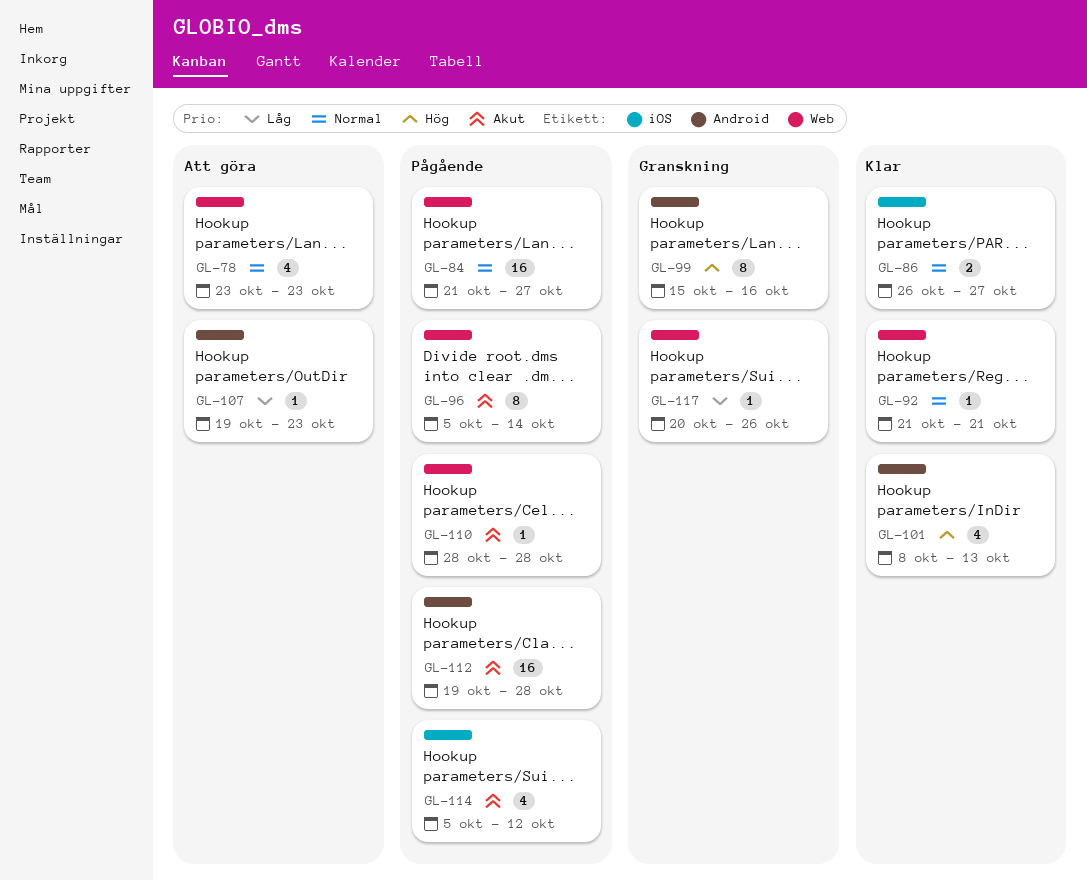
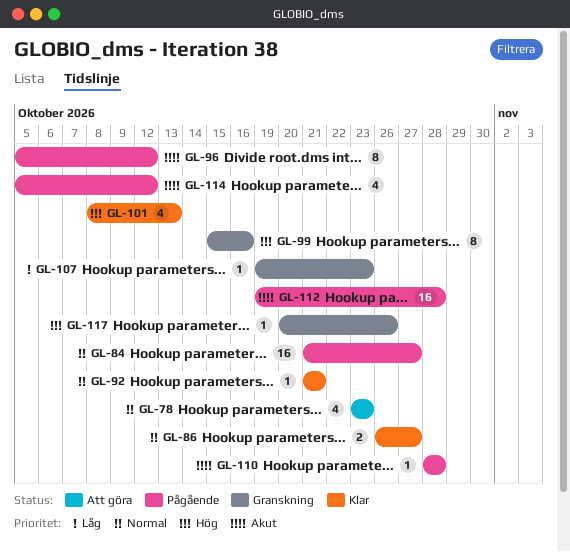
GL-96, due: Oct 14 -> Oct 12
GL-107, status: Att göra -> Granskning
GL-117, priority: Låg -> Hög

